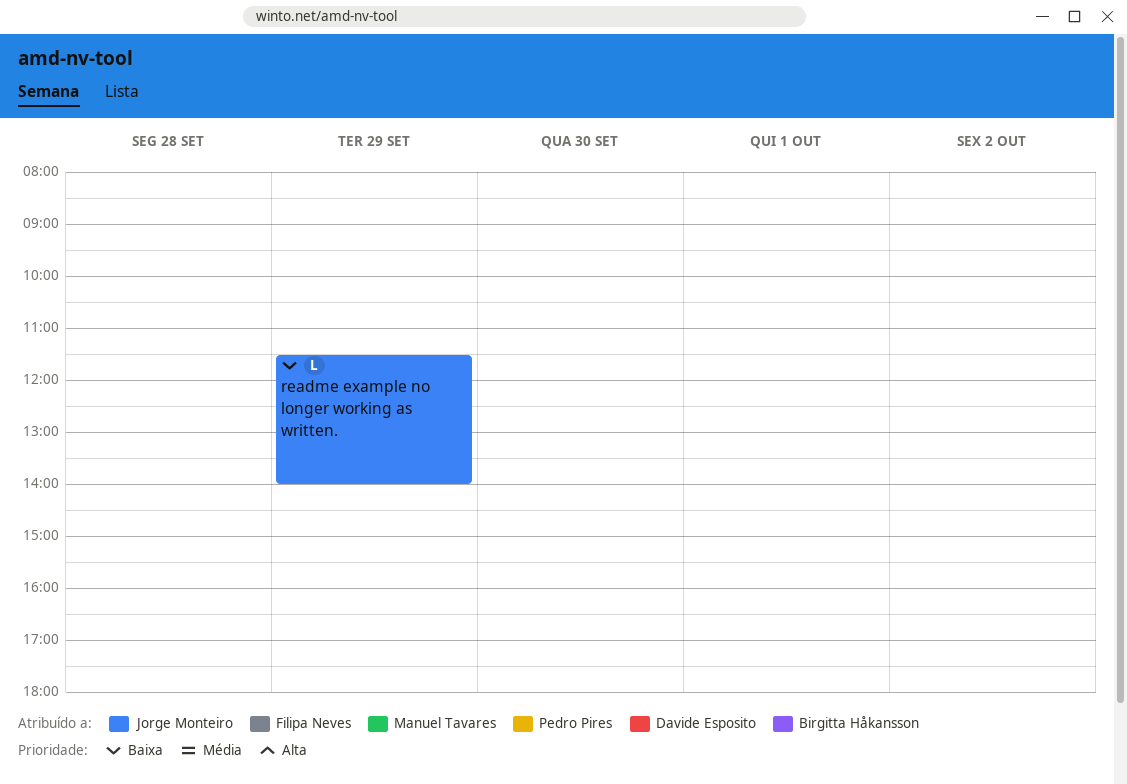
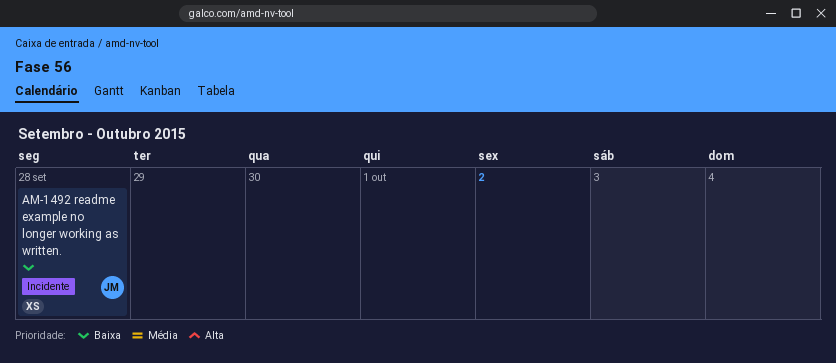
readme example no longer working as written., estimate: L -> XS
readme example no longer working as written., day: Sep 29 -> Sep 28

